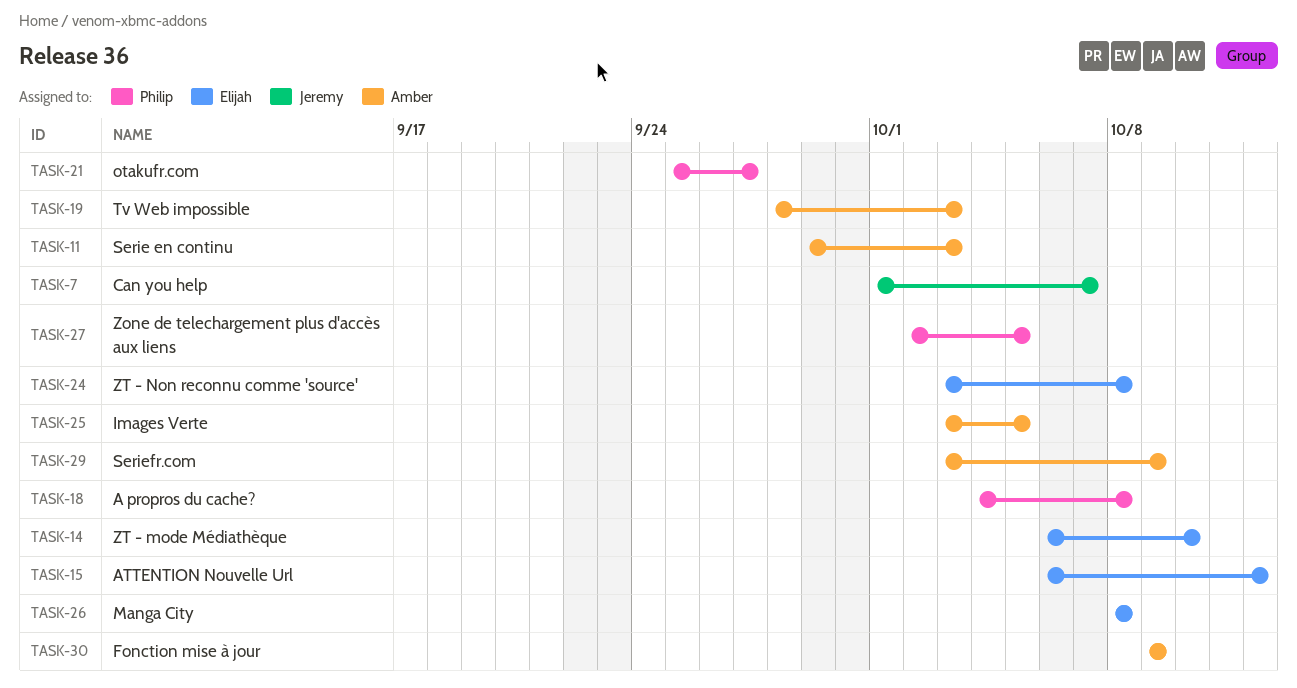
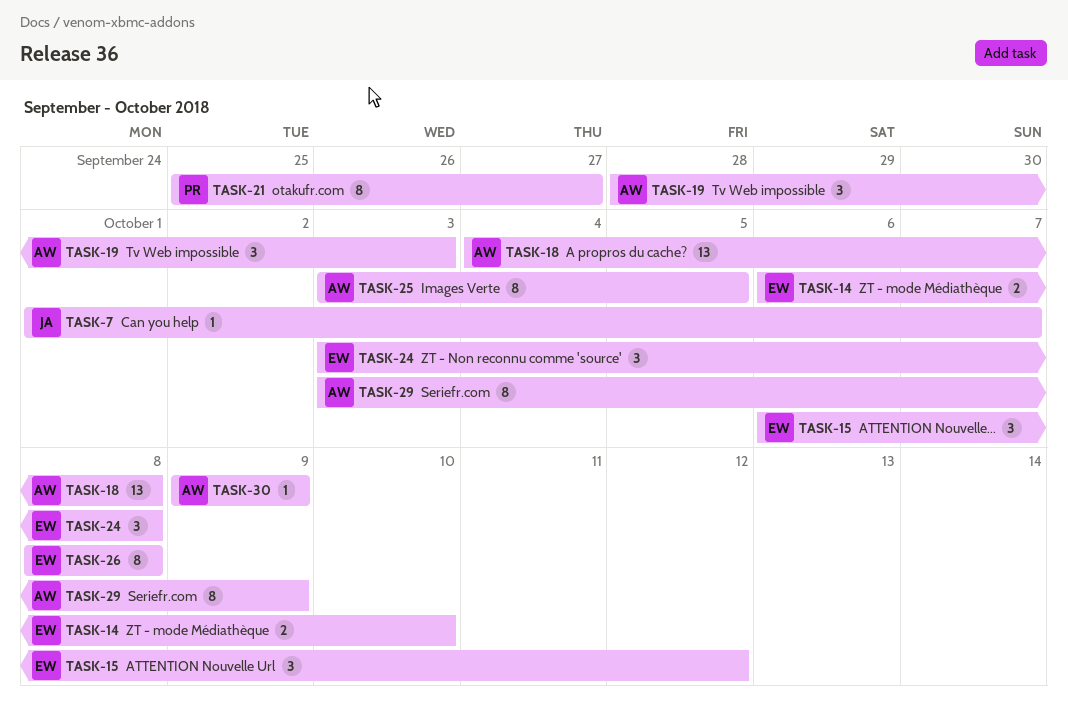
TASK-11: present -> none
TASK-18, owner: Philip -> Amber
TASK-27: present -> none

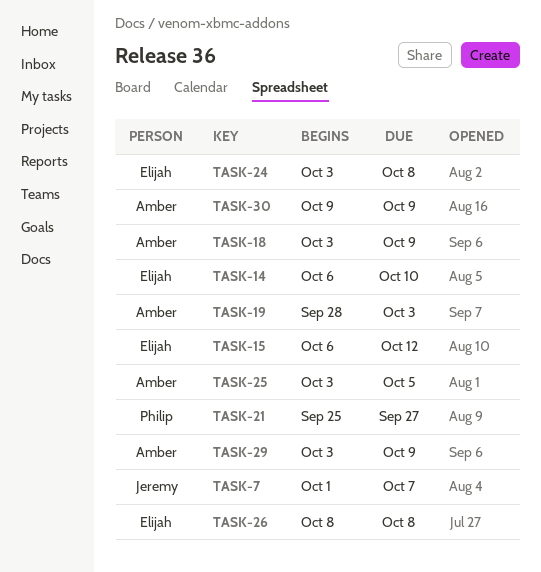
TASK-18, start: Oct 4 -> Oct 3
TASK-18, due: Oct 8 -> Oct 9

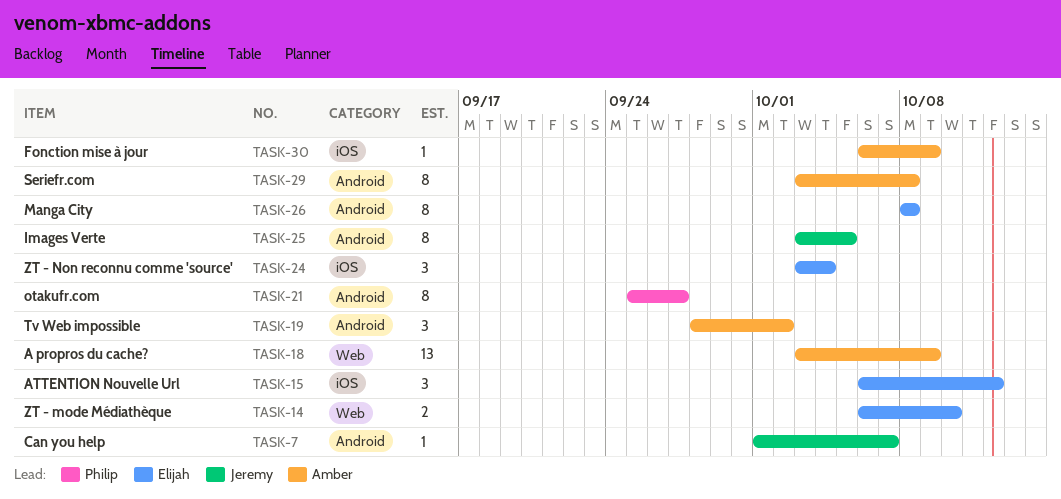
TASK-19, due: Oct 3 -> Oct 2
TASK-24, due: Oct 8 -> Oct 4
TASK-25, owner: Amber -> Jeremy
TASK-29, due: Oct 9 -> Oct 8
TASK-30, start: Oct 9 -> Oct 6

